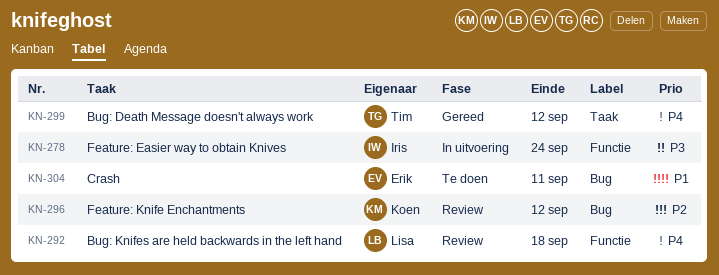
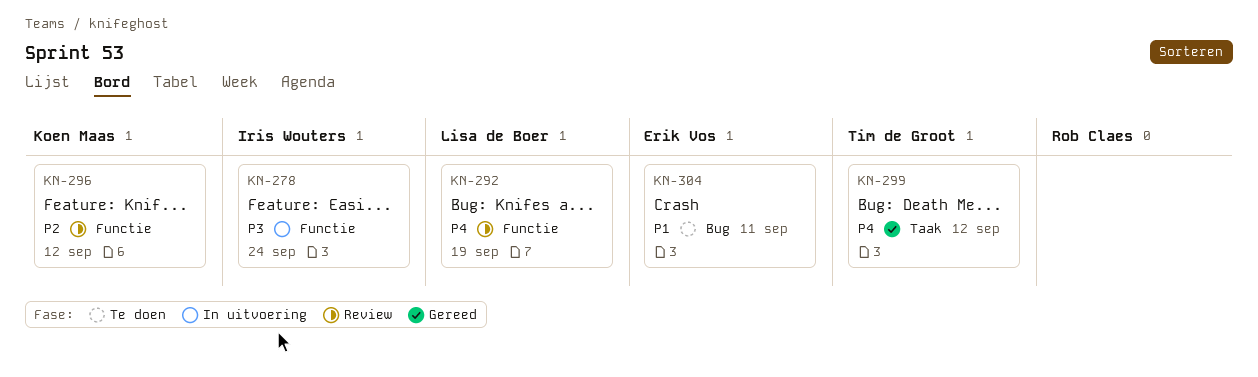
KN-292, due: Sep 18 -> Sep 19
KN-296, label: Bug -> Functie

